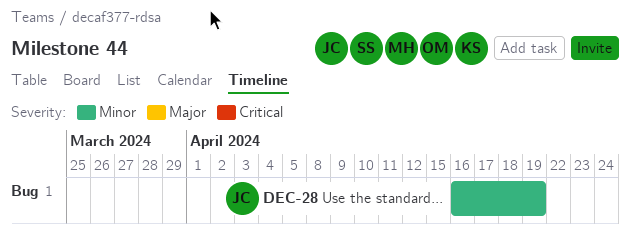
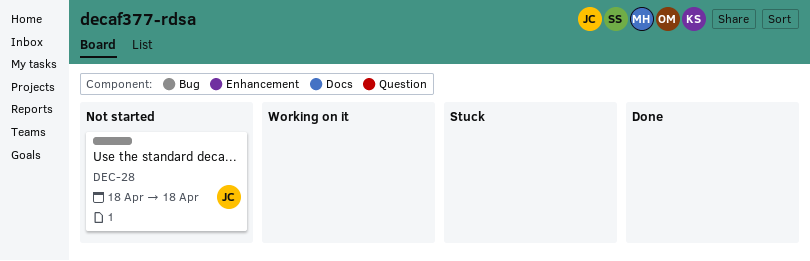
DEC-28, start: Apr 16 -> Apr 18
DEC-28, due: Apr 19 -> Apr 18

